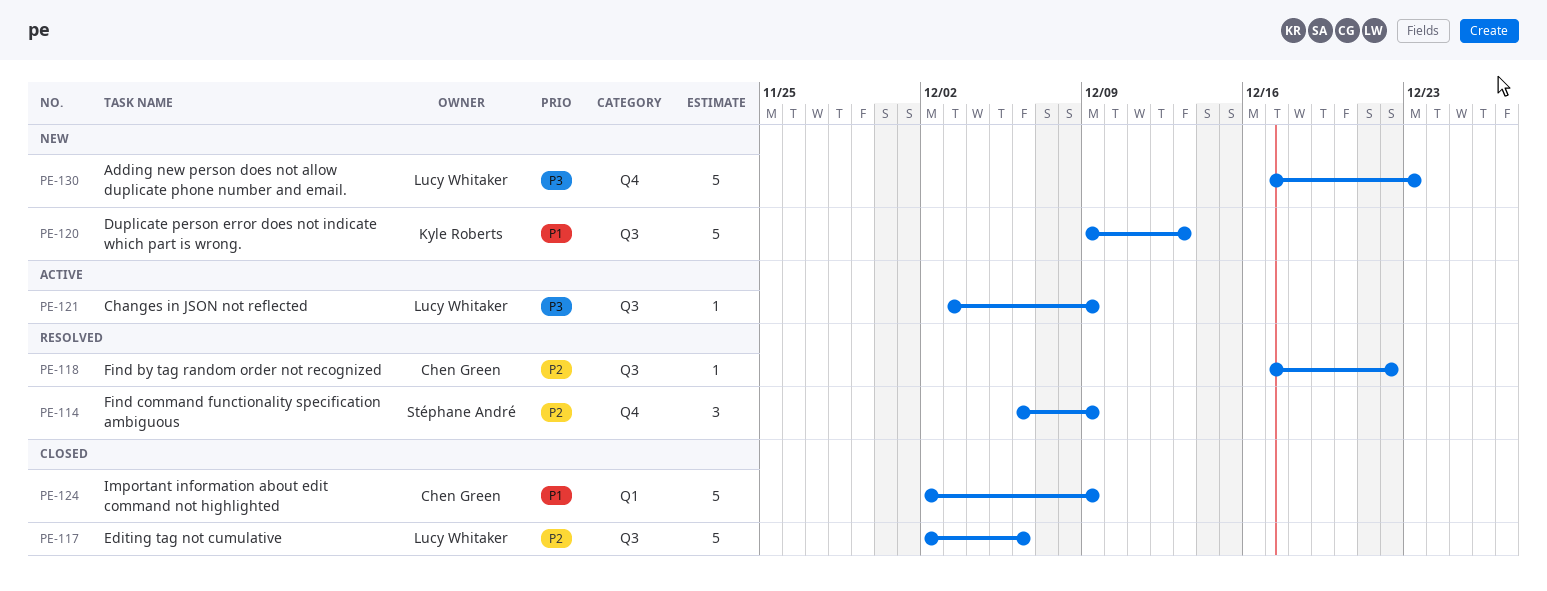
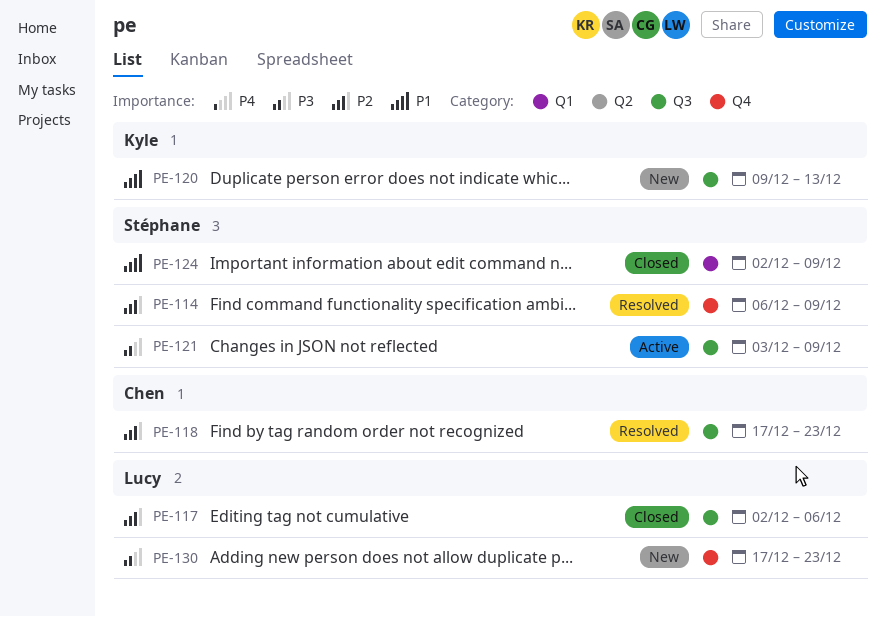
PE-118, due: Dec 22 -> Dec 23
PE-121, owner: Lucy Whitaker -> Stéphane André
PE-124, owner: Chen Green -> Stéphane André

